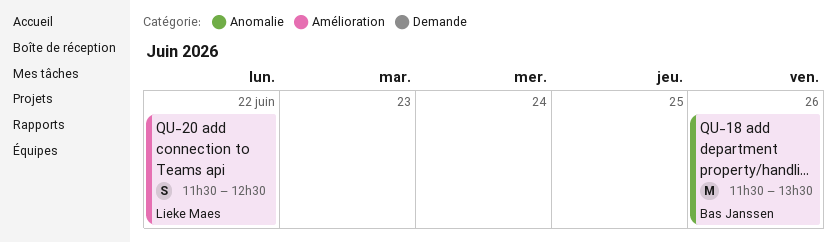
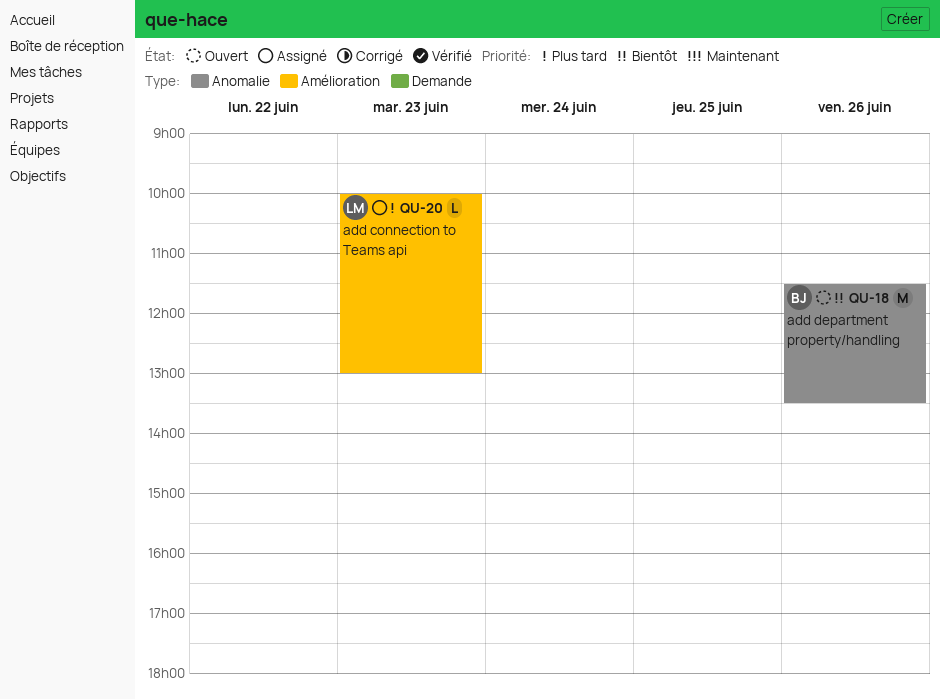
QU-20, estimate: S -> L
QU-20, day: Jun 22 -> Jun 23
QU-20, begins: 11:30 -> 10:00
QU-20, ends: 12:30 -> 13:00

